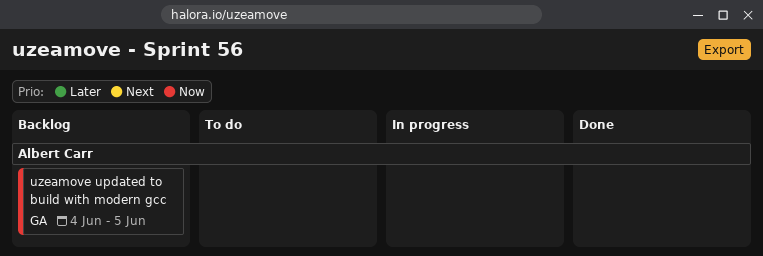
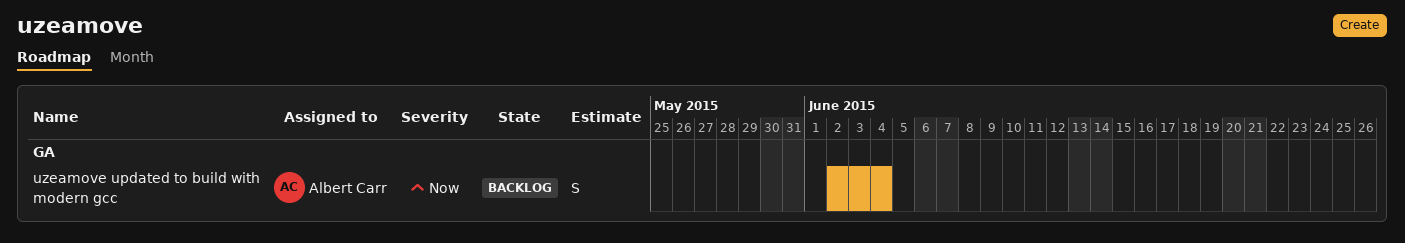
uzeamove updated to build with modern gcc, start: Jun 4 -> Jun 2
uzeamove updated to build with modern gcc, due: Jun 5 -> Jun 4

